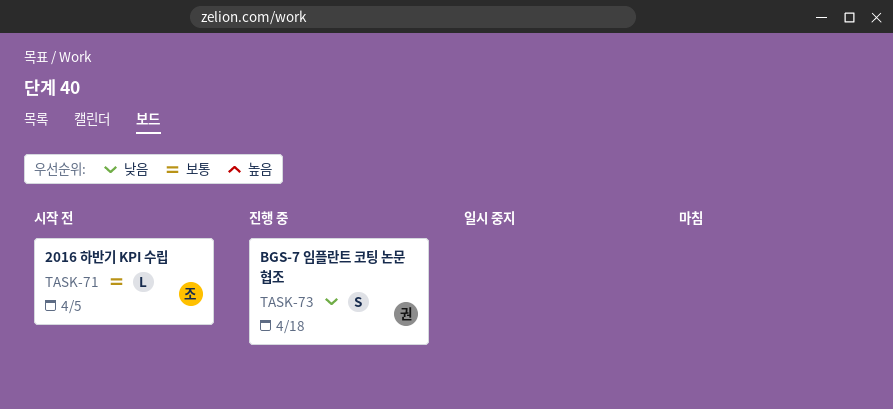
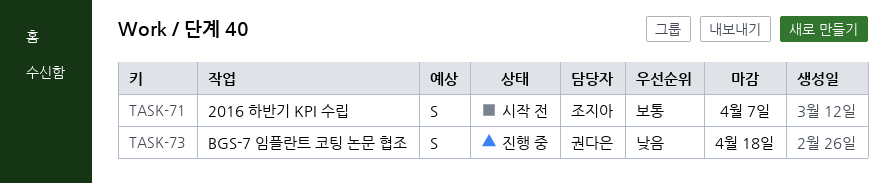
TASK-71, estimate: L -> S
TASK-71, due: Apr 5 -> Apr 7

